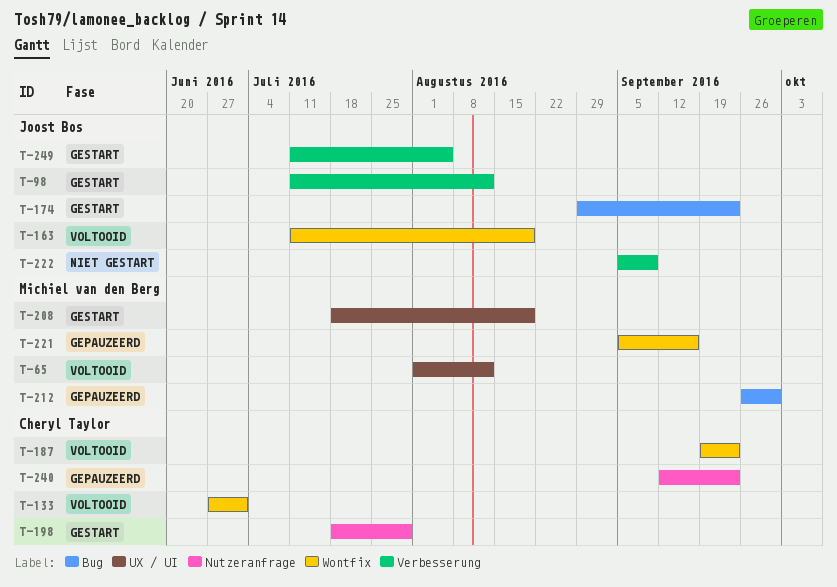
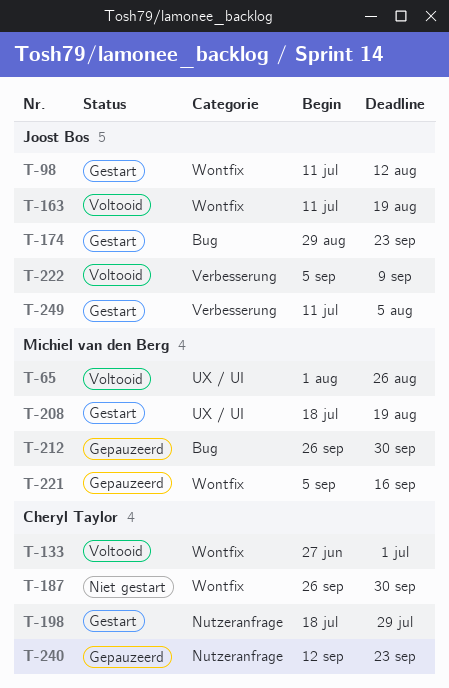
T-65, due: Aug 12 -> Aug 26
T-98, label: Verbesserung -> Wontfix
T-187, status: Voltooid -> Niet gestart
T-187, start: Sep 19 -> Sep 26
T-187, due: Sep 23 -> Sep 30
T-222, status: Niet gestart -> Voltooid

